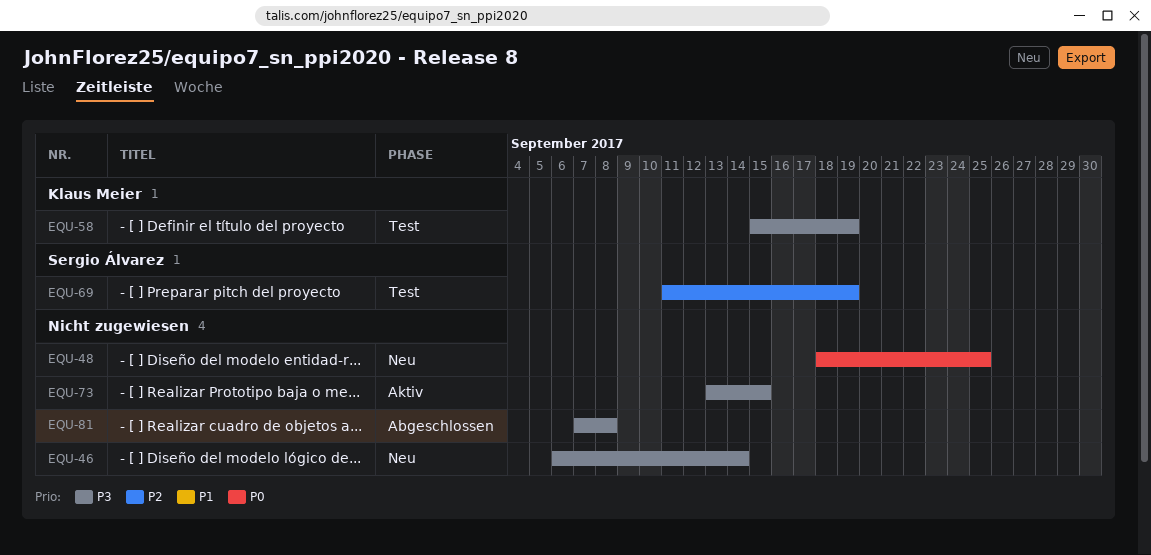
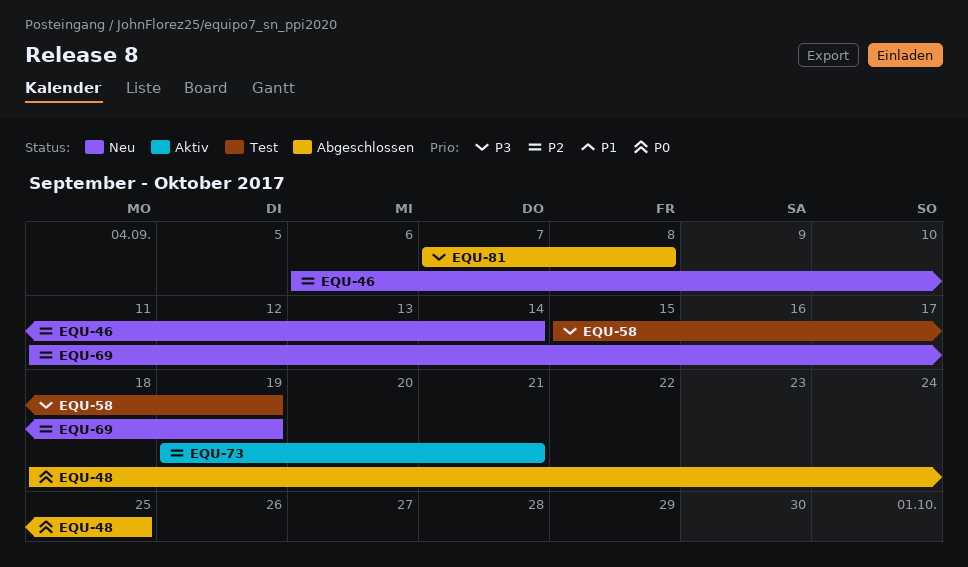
EQU-46, priority: P3 -> P2
EQU-48, status: Neu -> Abgeschlossen
EQU-69, status: Test -> Neu
EQU-73, priority: P3 -> P2
EQU-73, start: Sep 13 -> Sep 19
EQU-73, due: Sep 15 -> Sep 21

